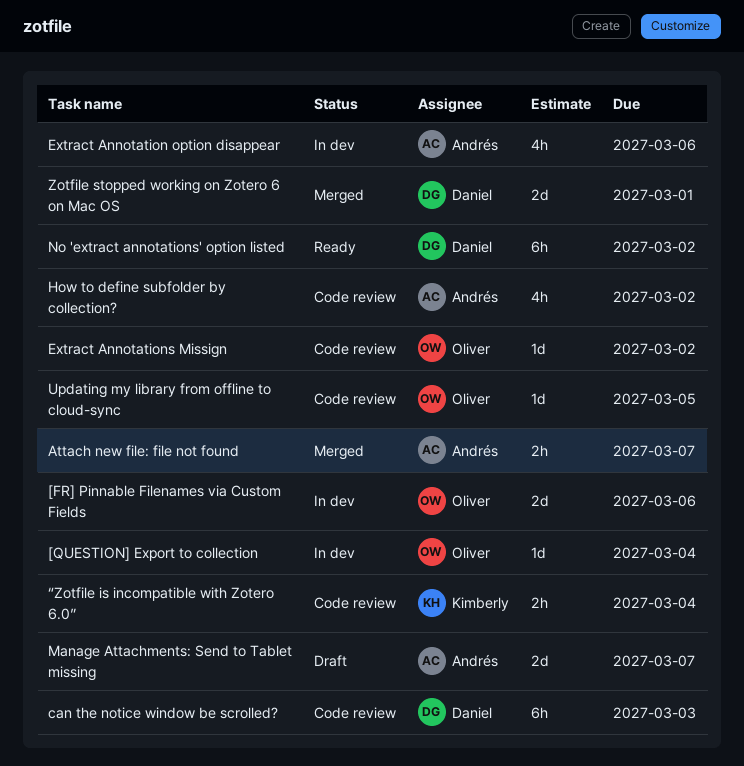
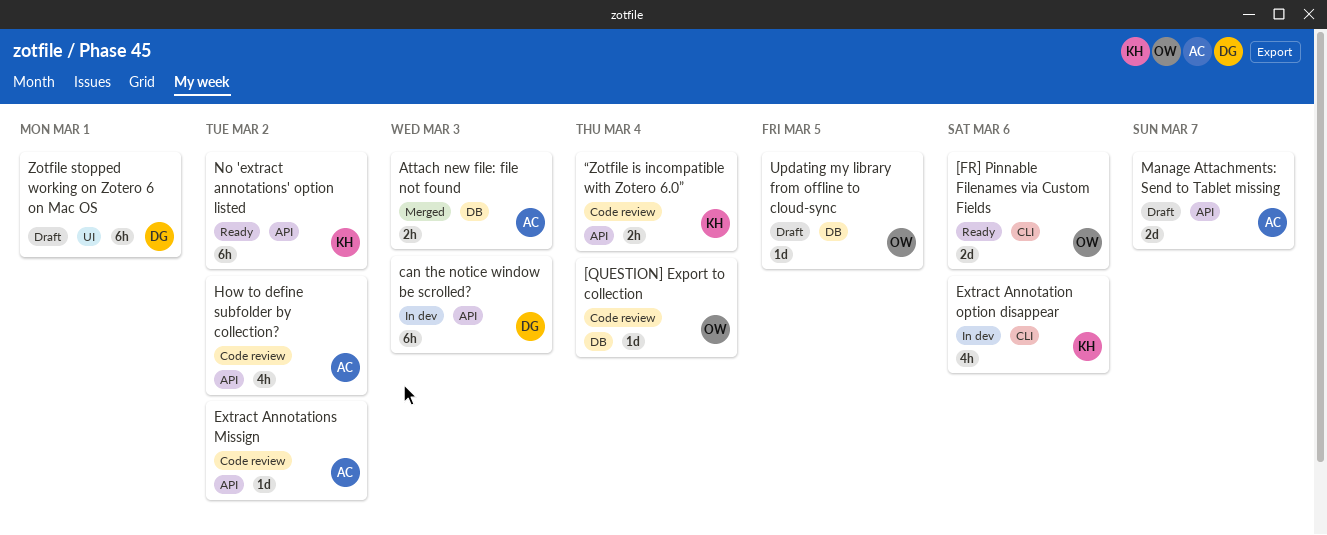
[FR] Pinnable Filenames via Custom Fields, status: In dev -> Ready
[QUESTION] Export to collection, status: In dev -> Code review
Attach new file: file not found, due: Mar 7 -> Mar 3
can the notice window be scrolled?, status: Code review -> In dev
Extract Annotation option disappear, owner: Andrés -> Kimberly
Extract Annotations Missign, owner: Oliver -> Andrés
No 'extract annotations' option listed, owner: Daniel -> Kimberly
Updating my library from offline to cloud-sync, status: Code review -> Draft
Zotfile stopped working on Zotero 6 on Mac OS, status: Merged -> Draft
Zotfile stopped working on Zotero 6 on Mac OS, estimate: 2d -> 6h

